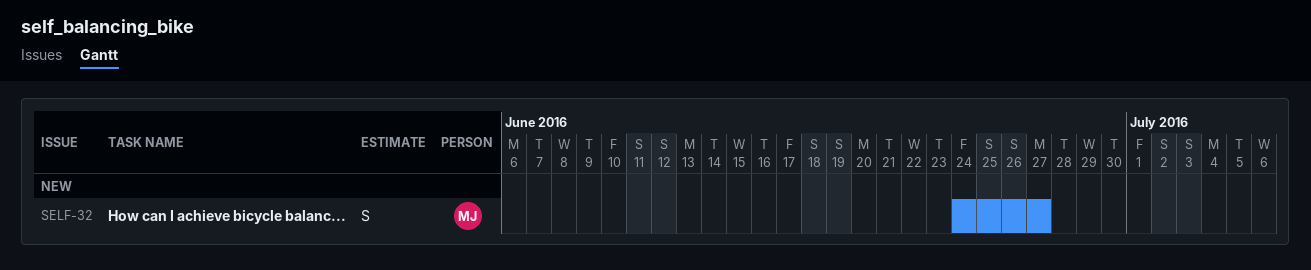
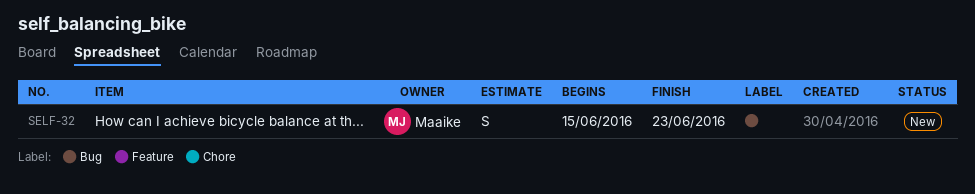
SELF-32, start: Jun 24 -> Jun 15
SELF-32, due: Jun 27 -> Jun 23

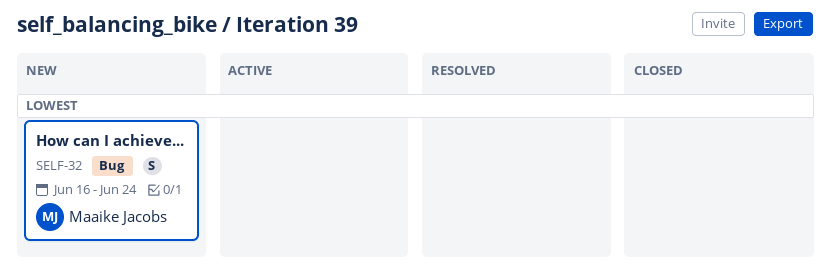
SELF-32, start: Jun 15 -> Jun 16
SELF-32, due: Jun 23 -> Jun 24

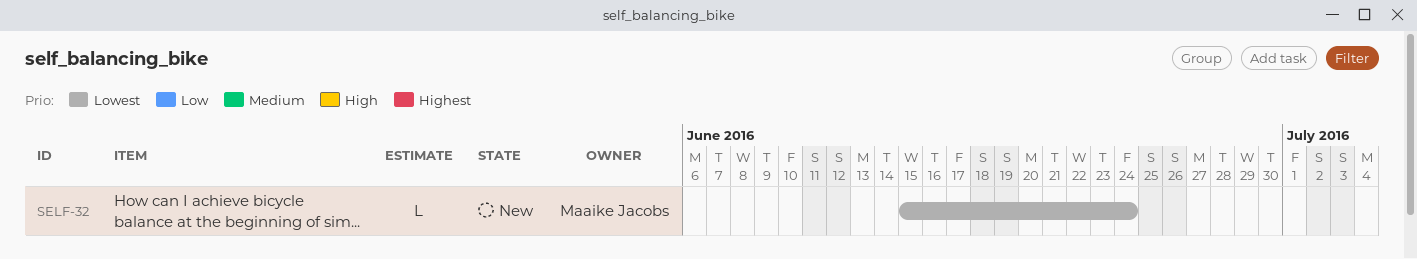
SELF-32, estimate: S -> L
SELF-32, start: Jun 16 -> Jun 15

